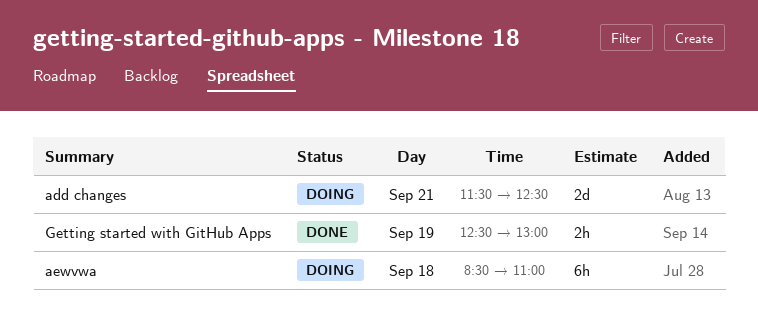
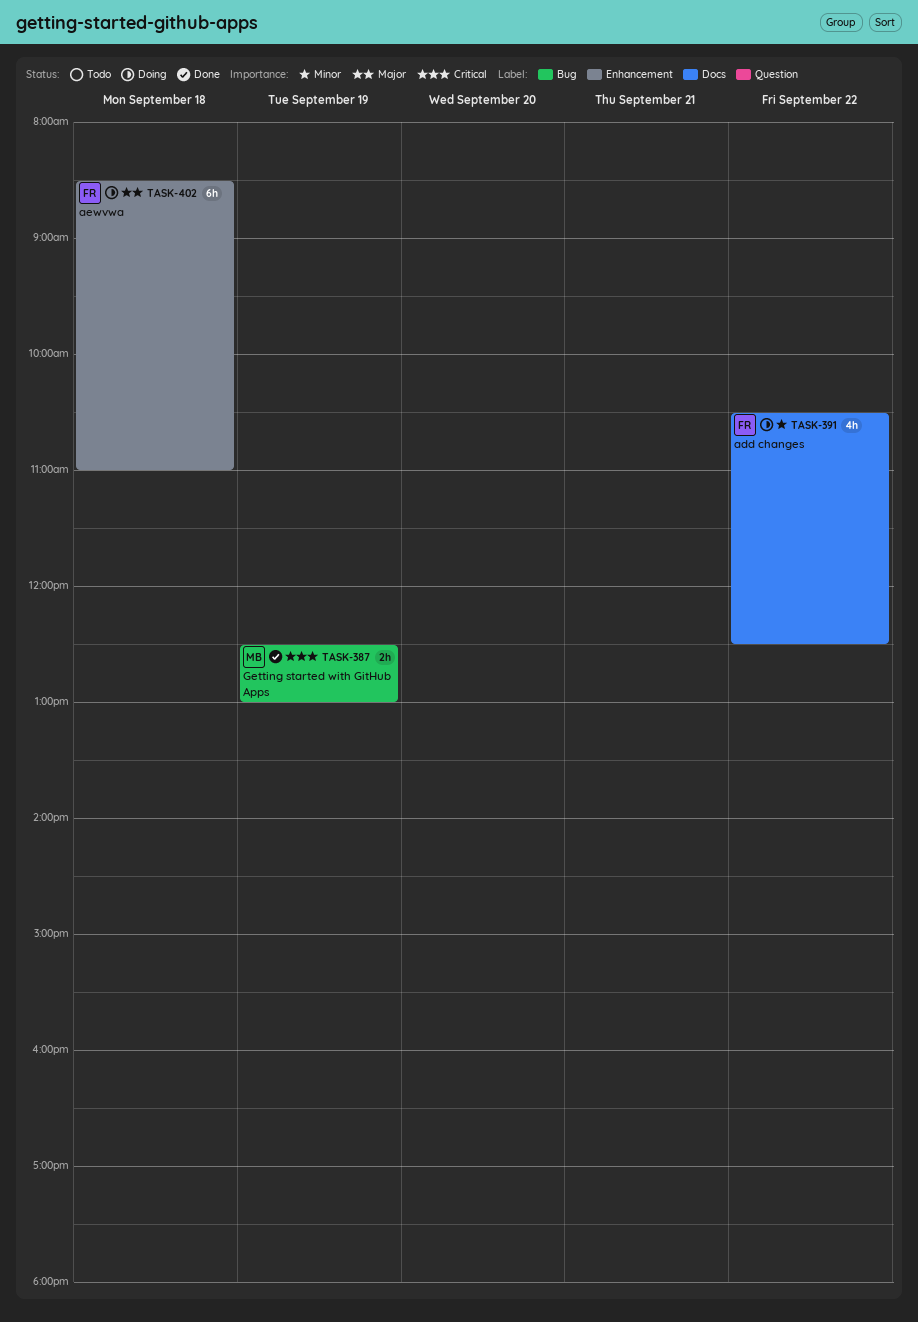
add changes, estimate: 2d -> 4h
add changes, day: Sep 21 -> Sep 22
add changes, begins: 11:30 -> 10:30

